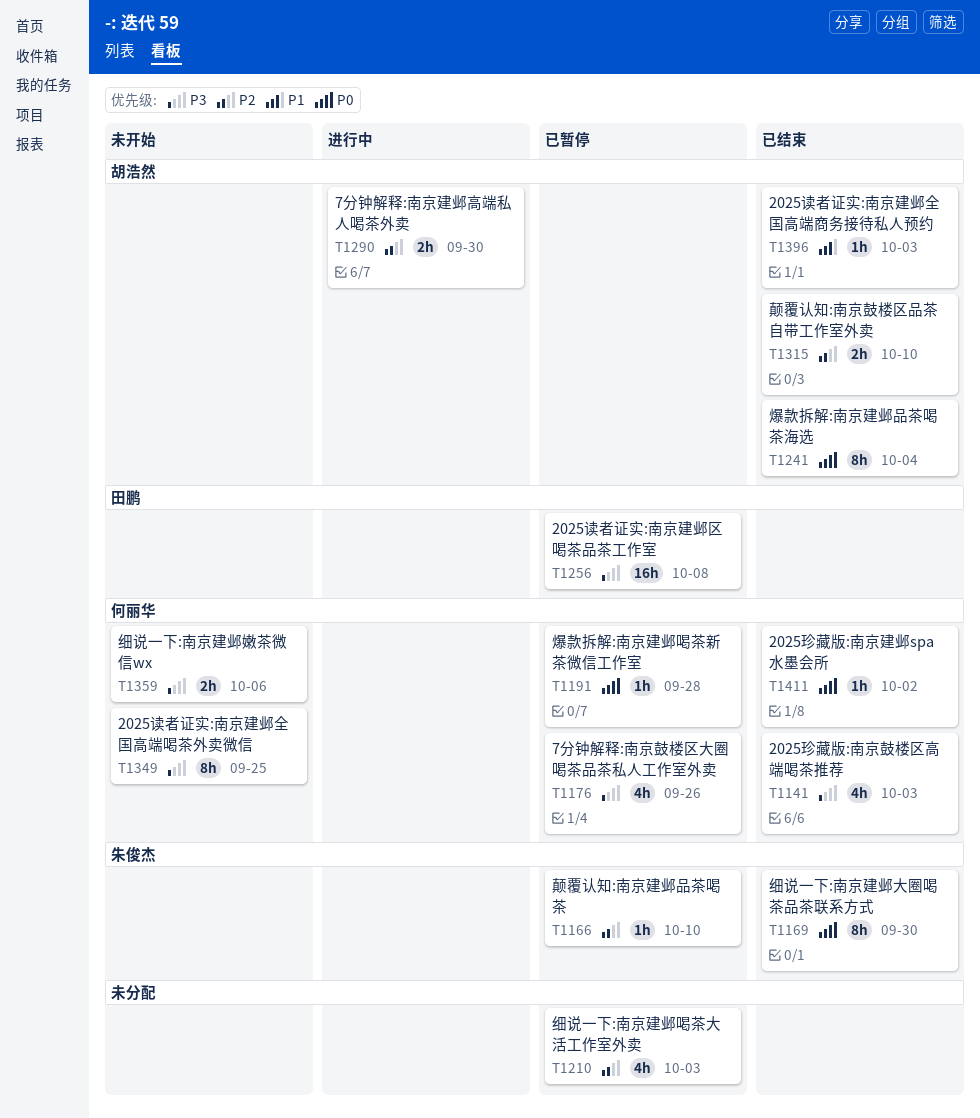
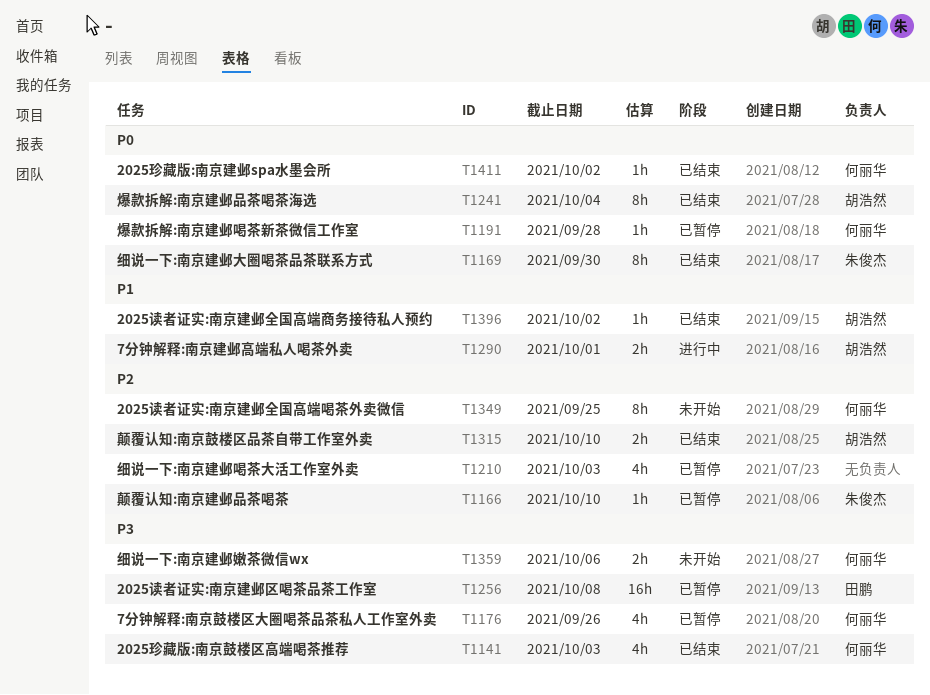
T1290, priority: P2 -> P1
T1290, due: Sep 30 -> Oct 1
T1349, priority: P3 -> P2
T1396, due: Oct 3 -> Oct 2

